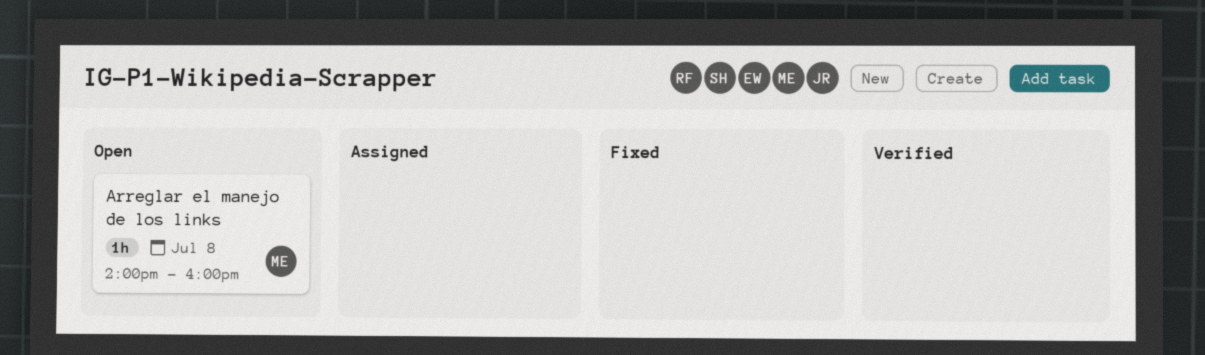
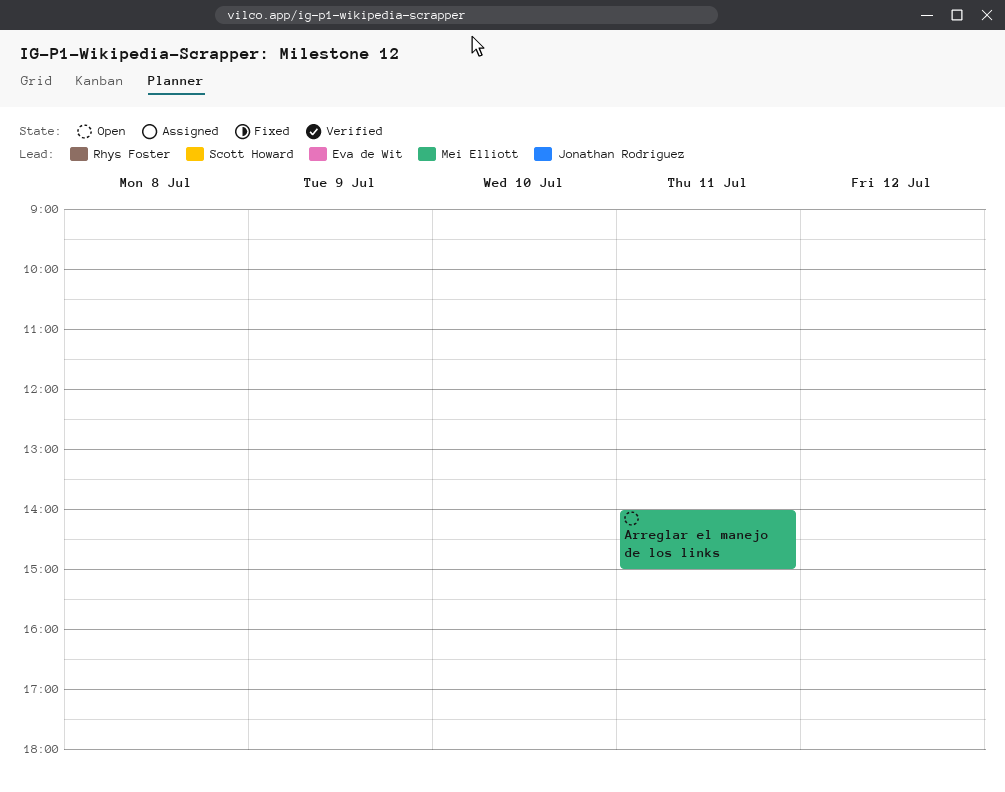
Arreglar el manejo de los links, day: Jul 8 -> Jul 11
Arreglar el manejo de los links, ends: 16:00 -> 15:00

